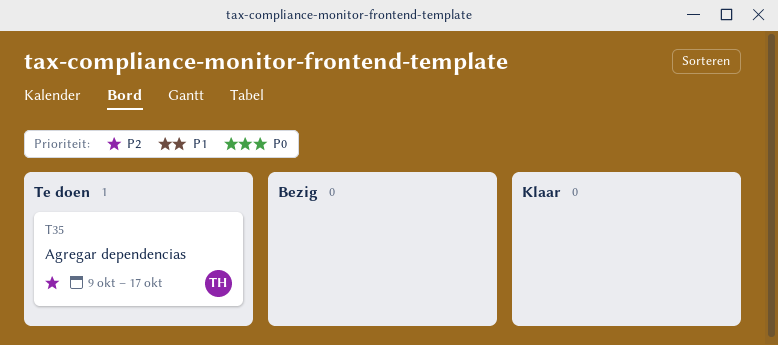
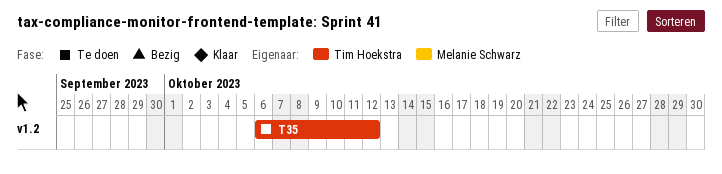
T35, start: Oct 9 -> Oct 6
T35, due: Oct 17 -> Oct 12

